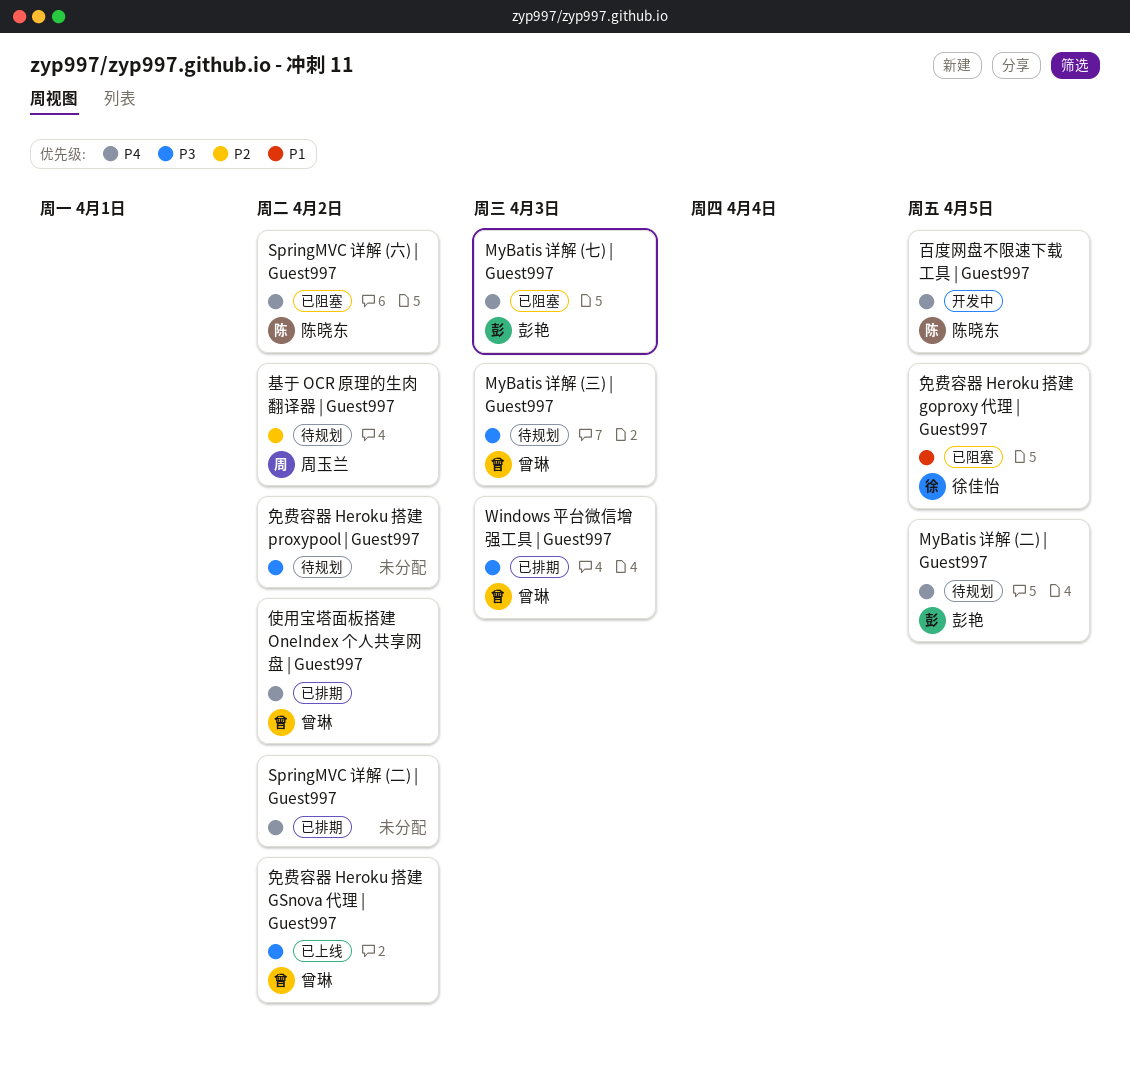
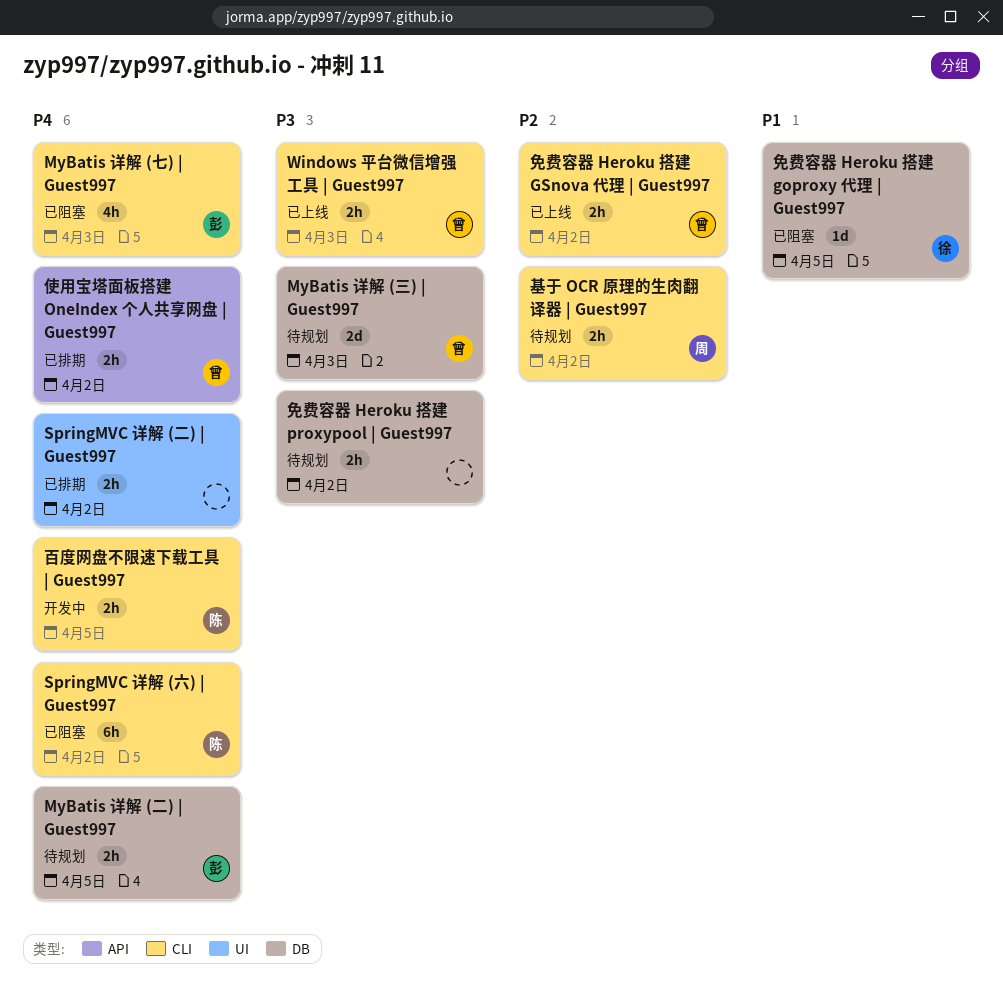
Windows 平台微信增强工具 | Guest997, status: 已排期 -> 已上线
免费容器 Heroku 搭建 GSnova 代理 | Guest997, priority: P3 -> P2

